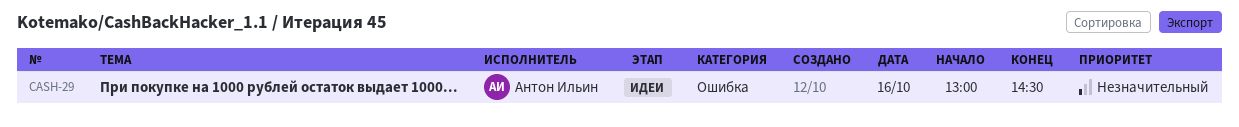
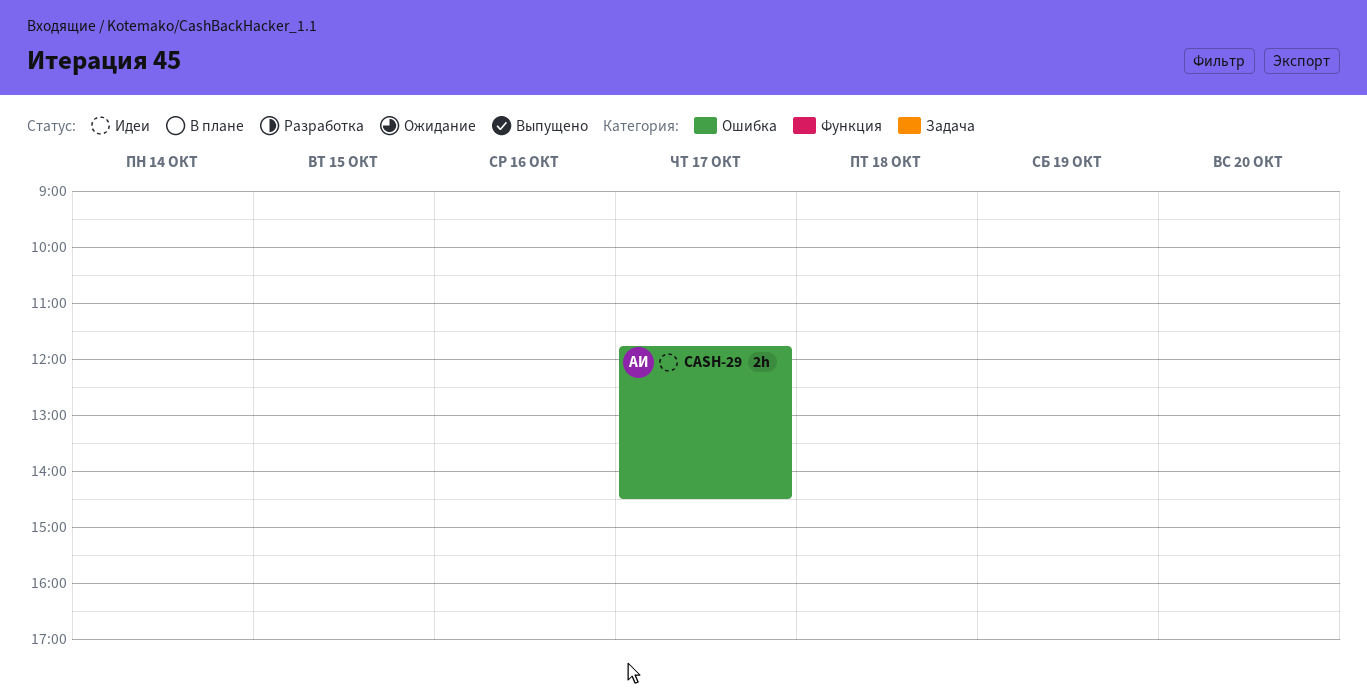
CASH-29, day: Oct 16 -> Oct 17
CASH-29, begins: 13:00 -> 11:45

